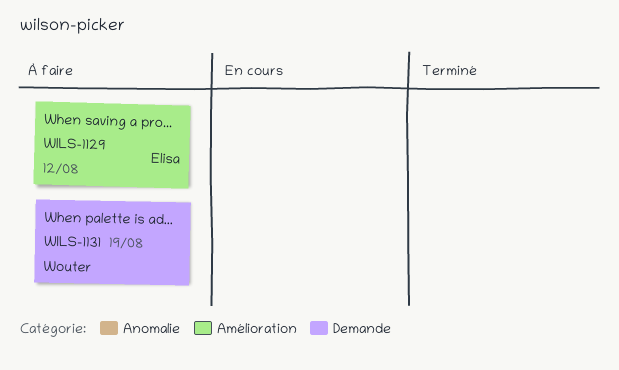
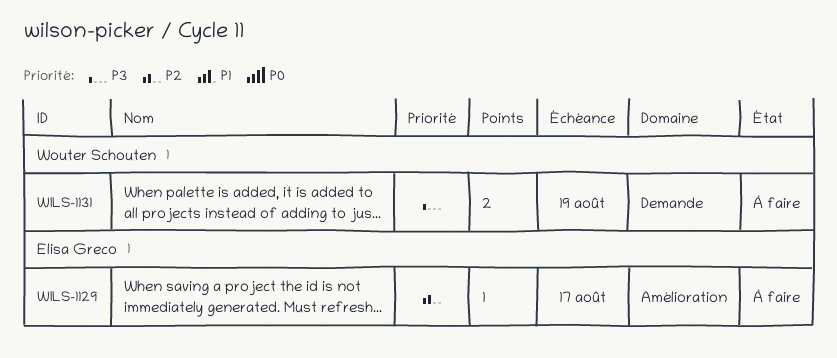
WILS-1129, due: Aug 12 -> Aug 17

